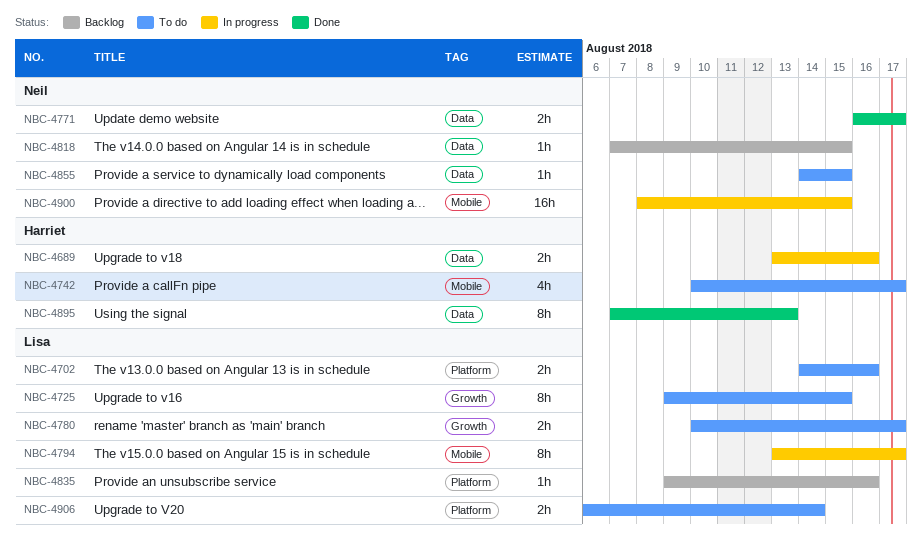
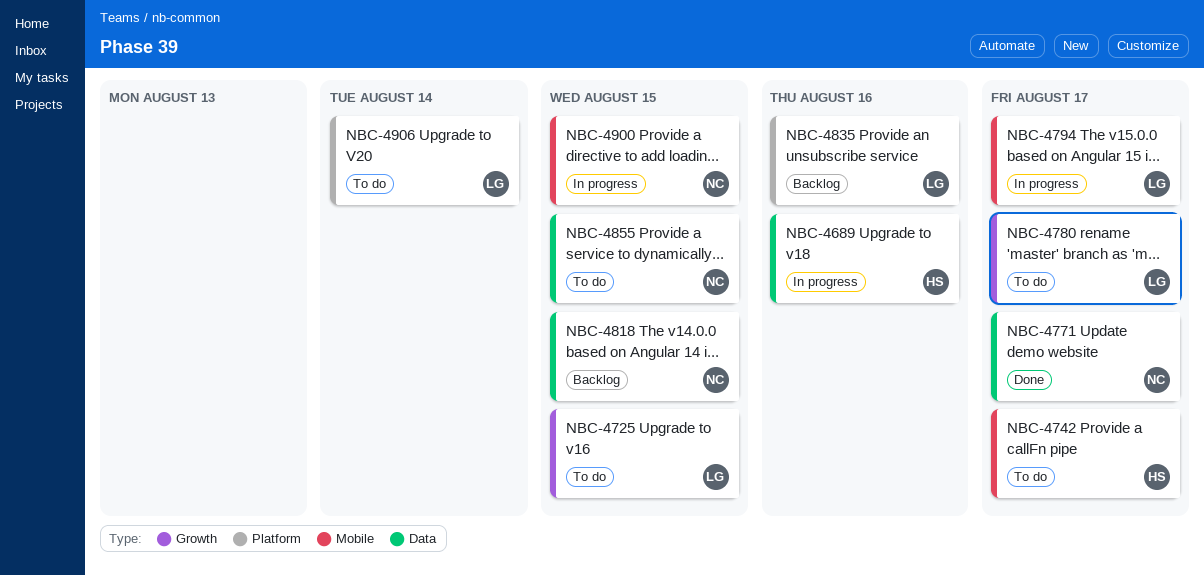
NBC-4702: present -> none
NBC-4895: present -> none

